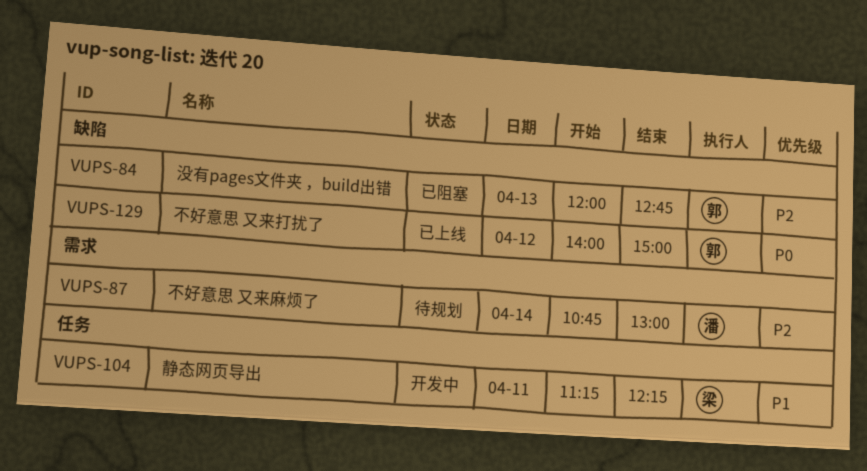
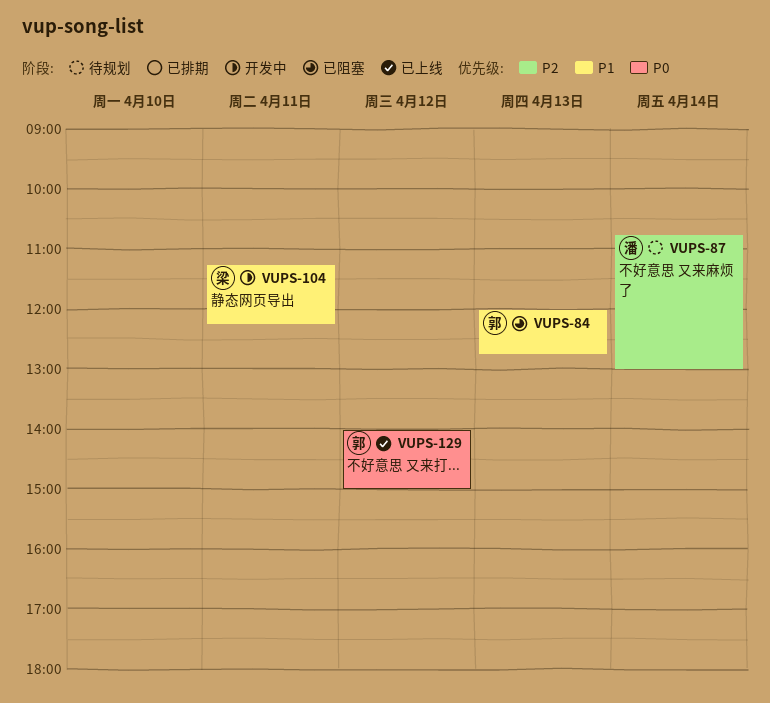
VUPS-84, priority: P2 -> P1

